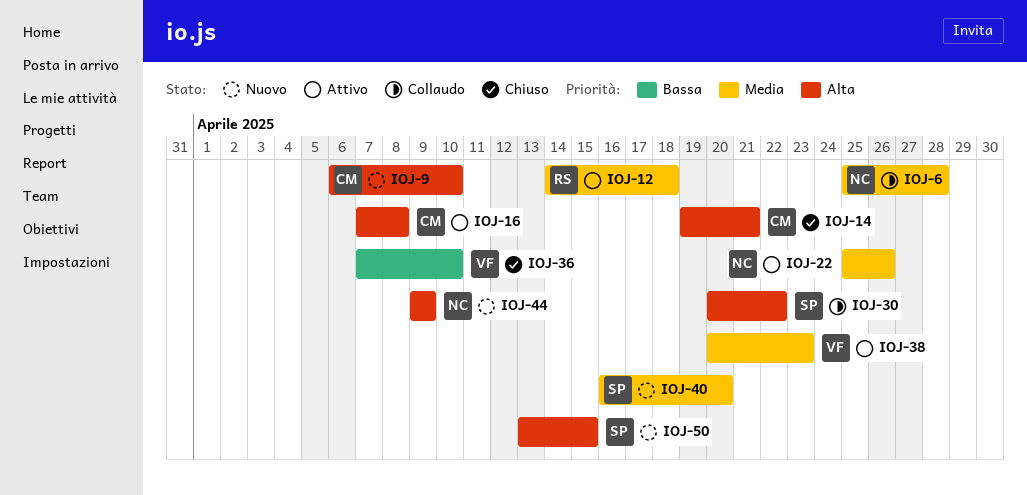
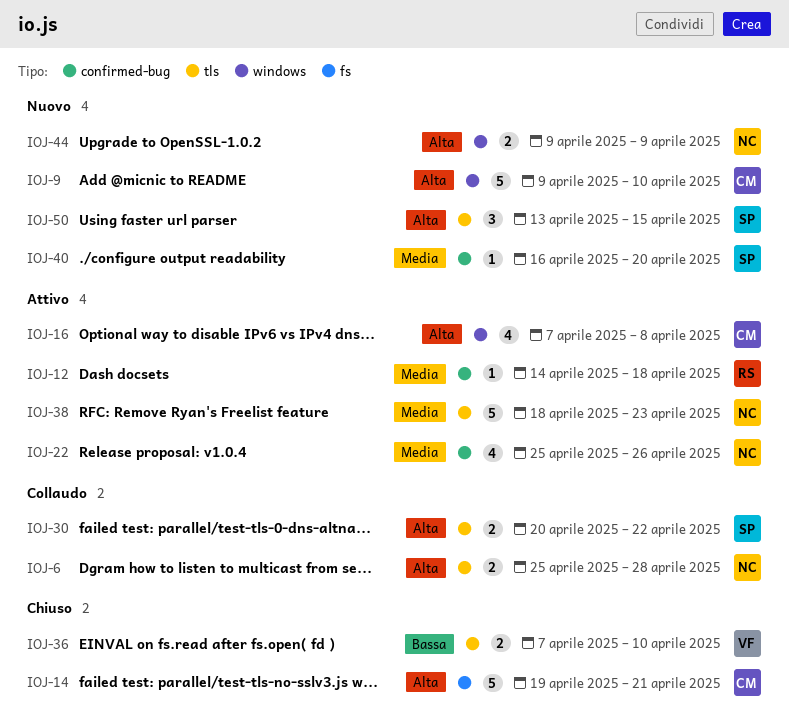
IOJ-6, priority: Media -> Alta
IOJ-9, start: Apr 6 -> Apr 9
IOJ-38, owner: VF -> NC
IOJ-38, start: Apr 20 -> Apr 18

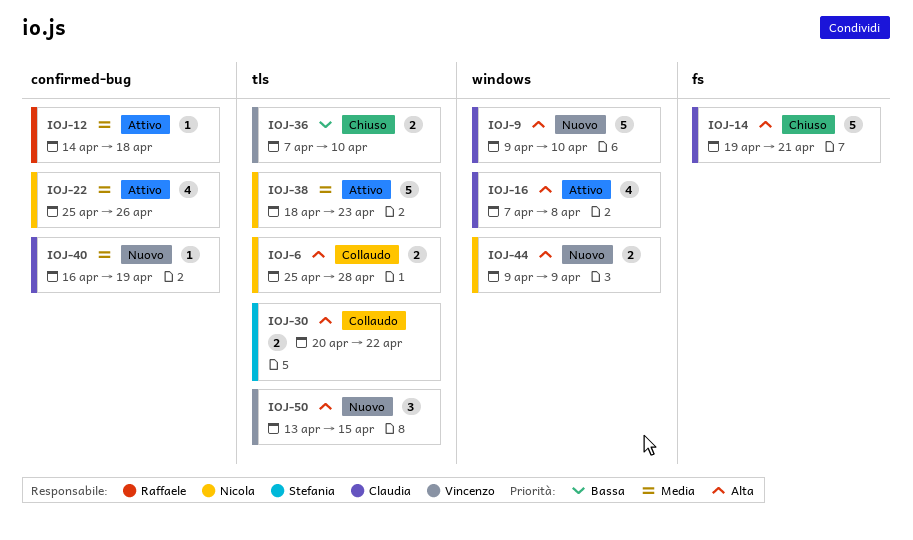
IOJ-40, owner: Stefania -> Claudia
IOJ-40, due: Apr 20 -> Apr 19
IOJ-50, owner: Stefania -> Vincenzo

